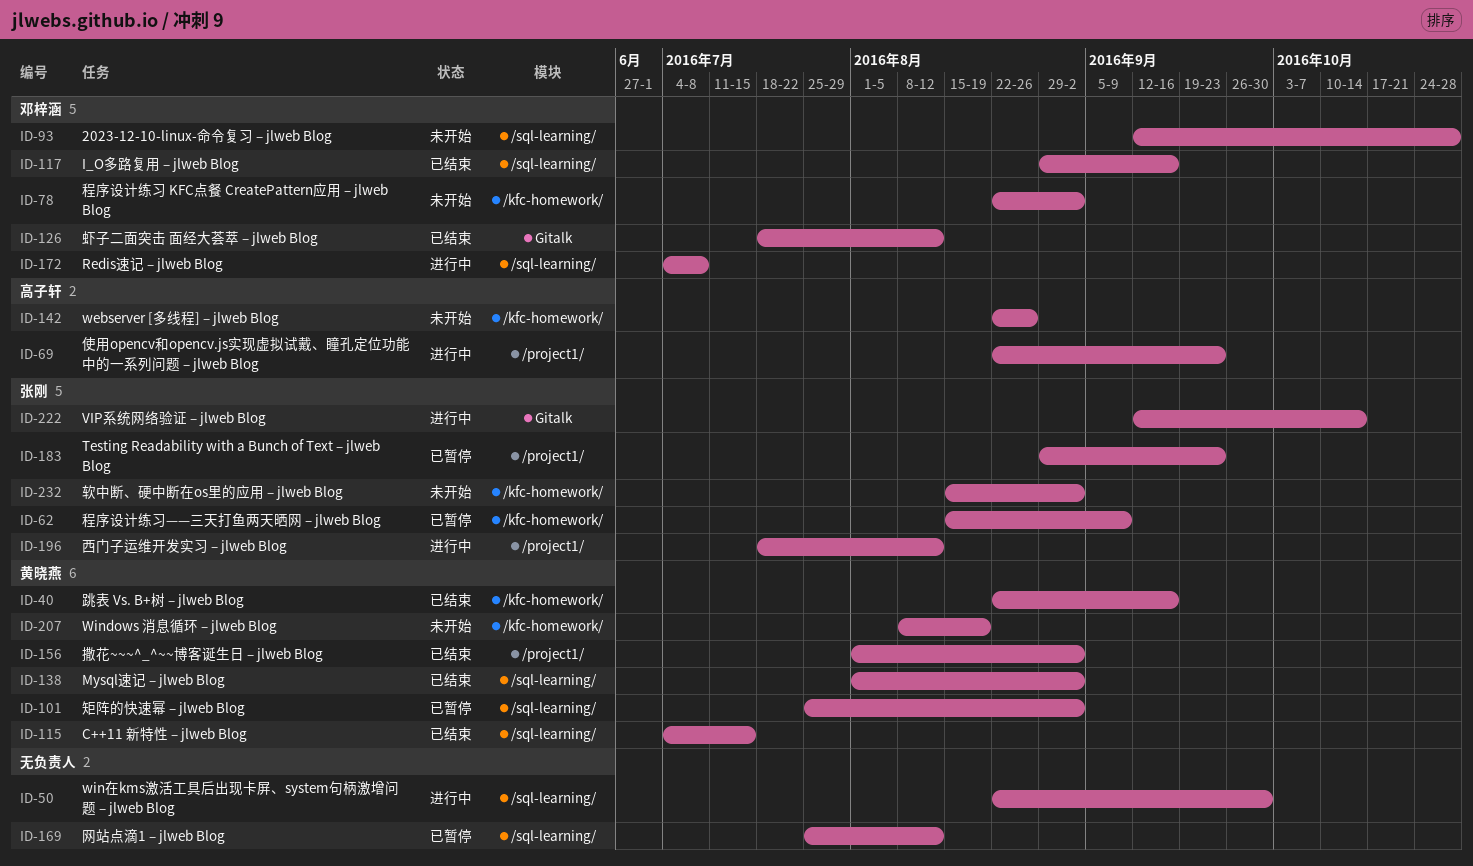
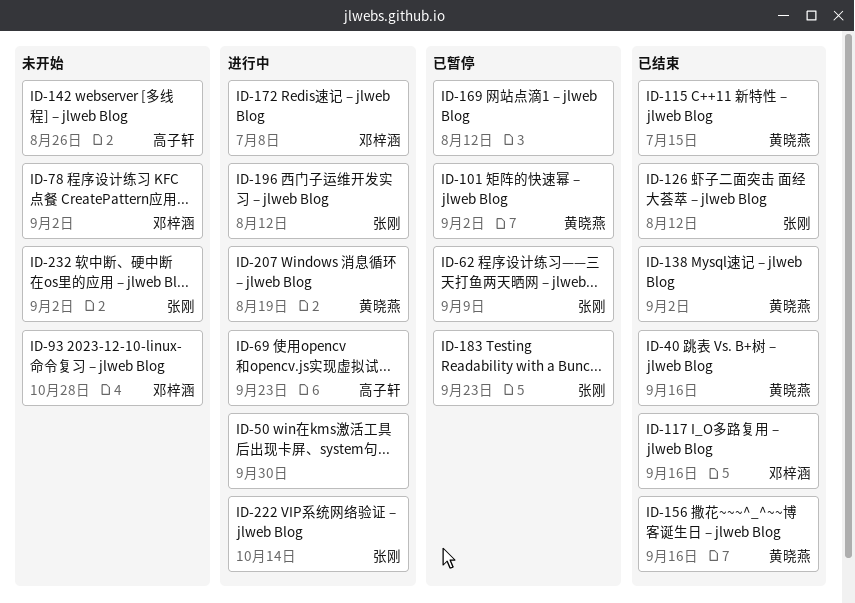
ID-126, owner: 邓梓涵 -> 张刚
ID-156, due: Sep 2 -> Sep 16
ID-207, status: 未开始 -> 进行中

